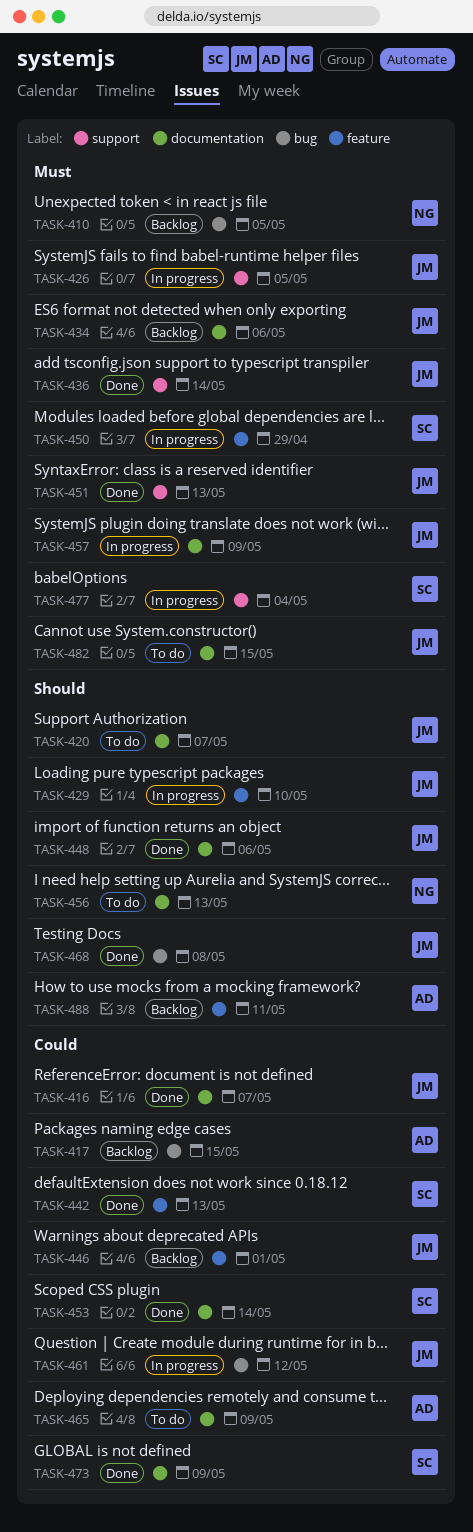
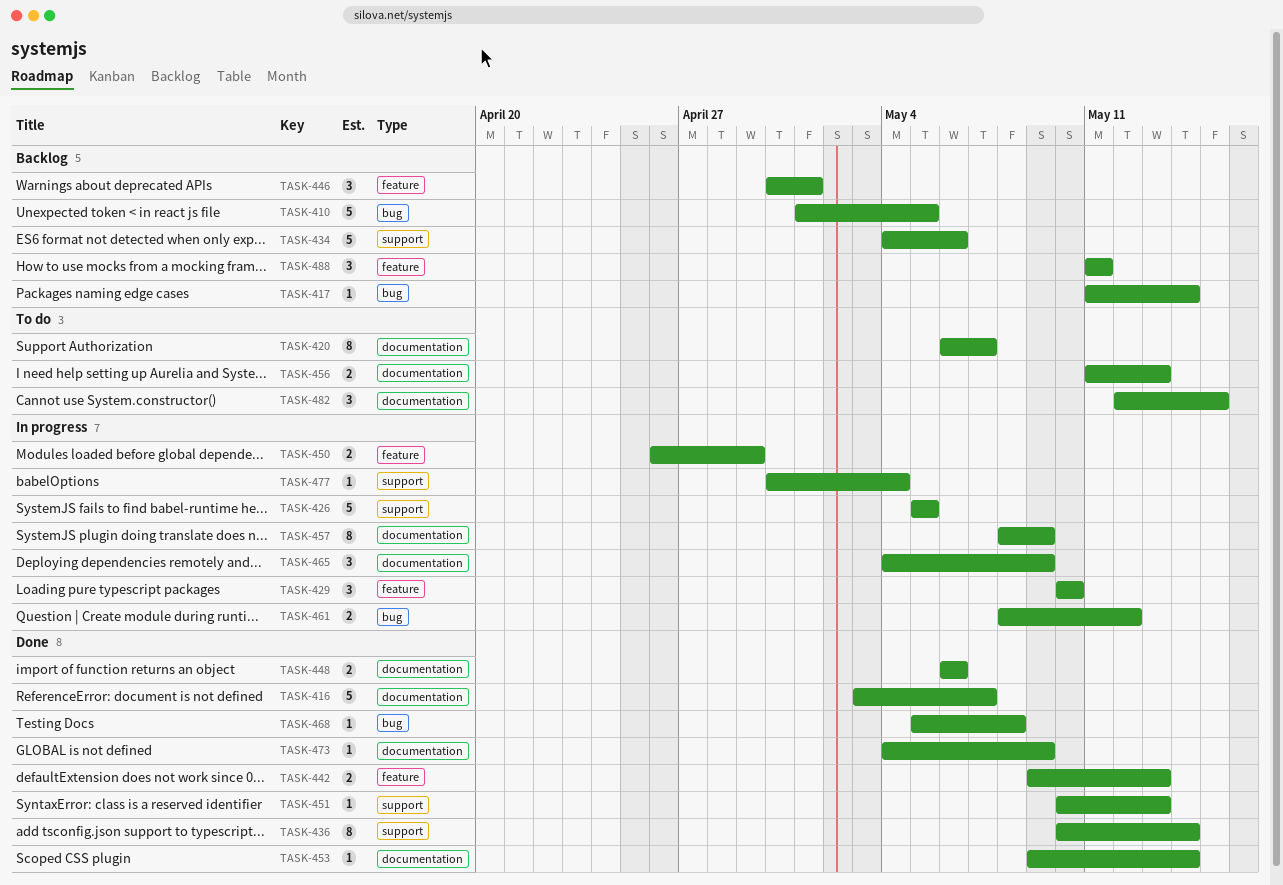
TASK-417, due: May 15 -> May 14
TASK-434, label: documentation -> support
TASK-465, status: To do -> In progress

